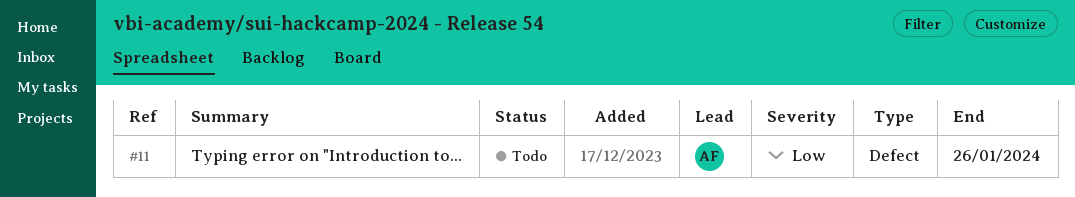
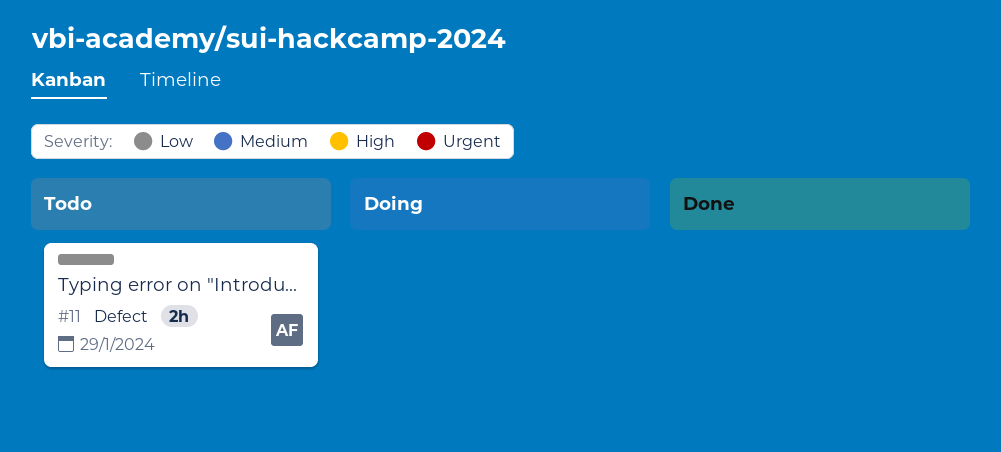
#11, due: Jan 26 -> Jan 29

